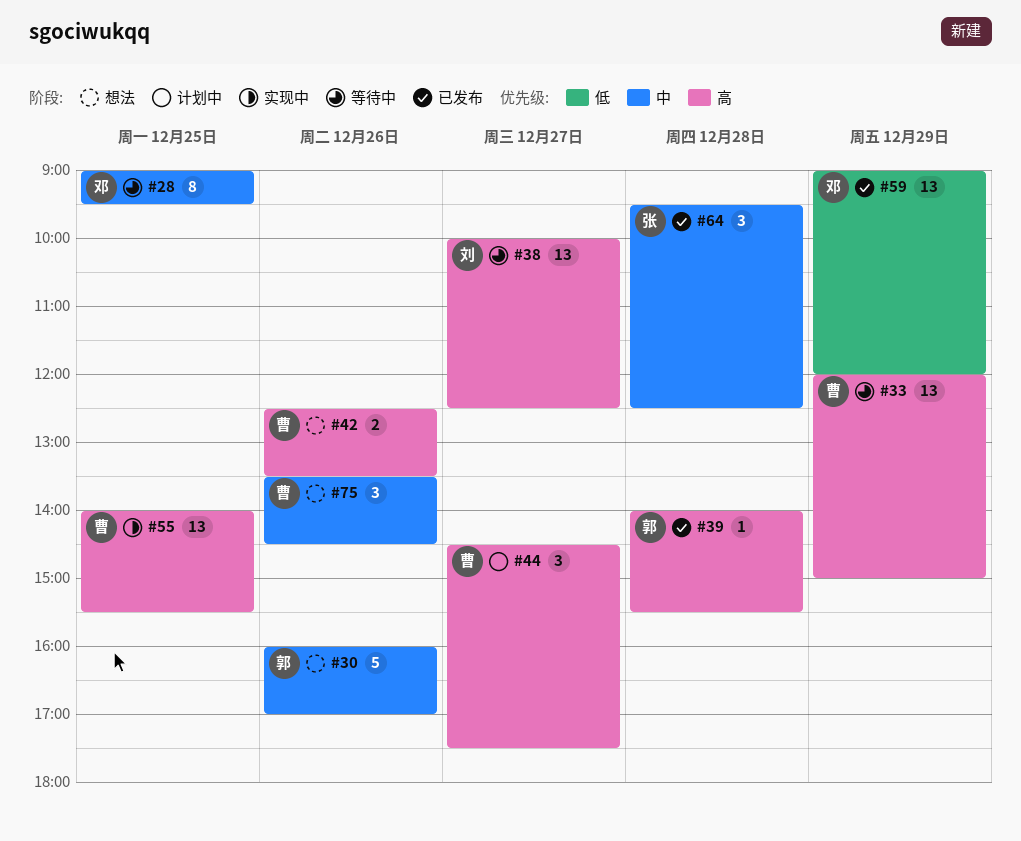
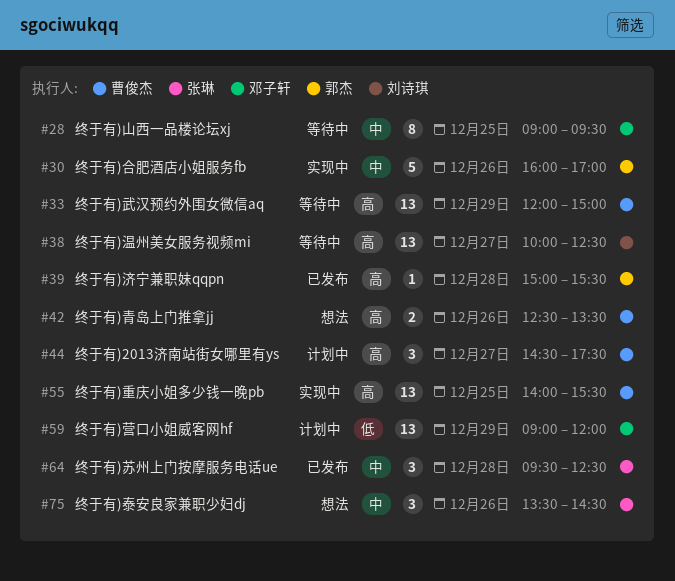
#30, status: 想法 -> 实现中
#39, begins: 14:00 -> 15:00
#59, status: 已发布 -> 计划中
#75, owner: 曹俊杰 -> 张琳

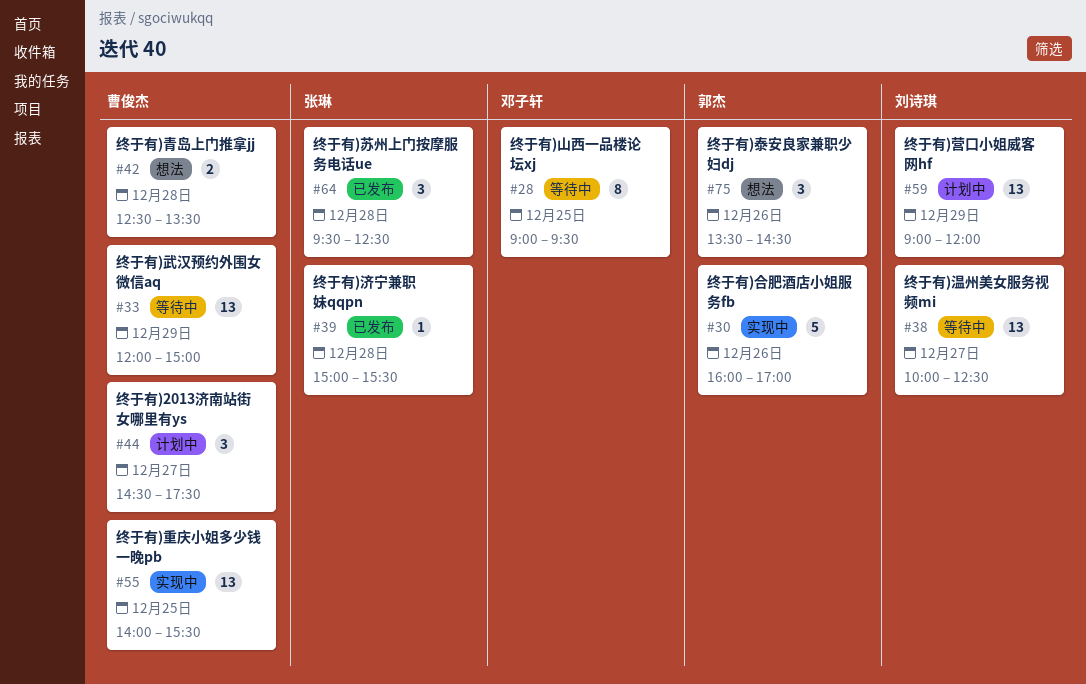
#39, owner: 郭杰 -> 张琳
#42, day: Dec 26 -> Dec 28
#59, owner: 邓子轩 -> 刘诗琪
#75, owner: 张琳 -> 郭杰

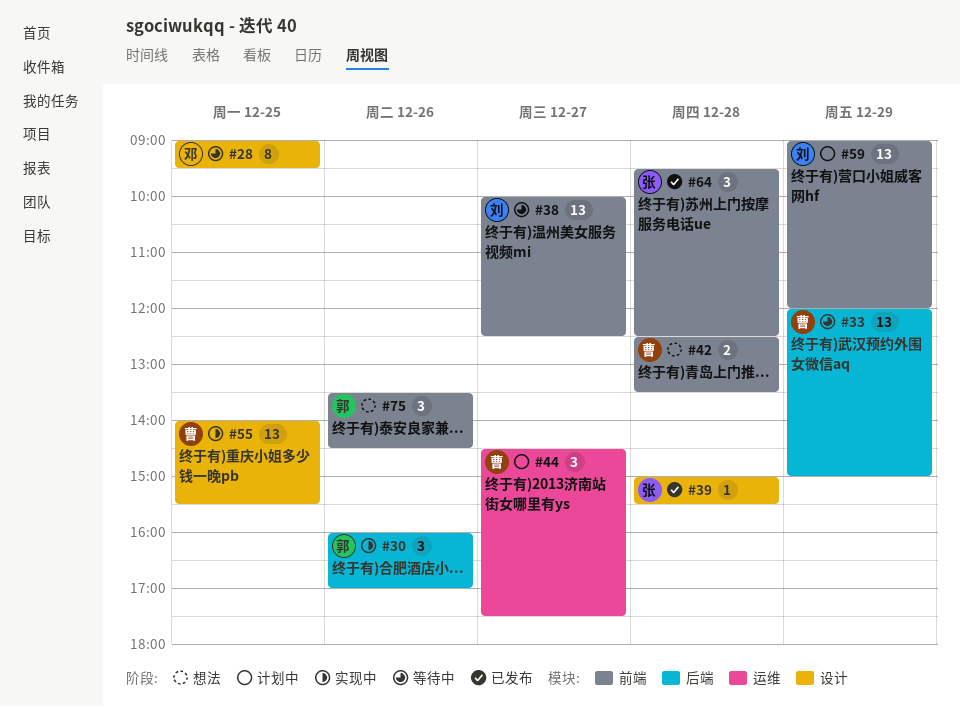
#30, estimate: 5 -> 3

